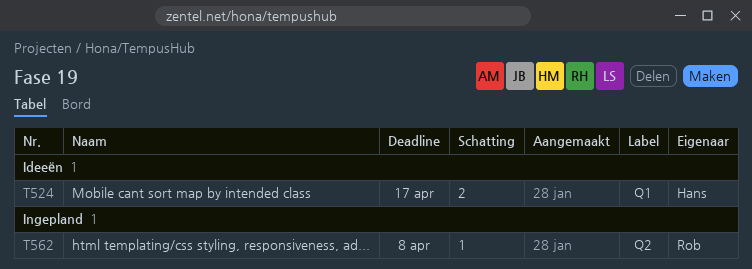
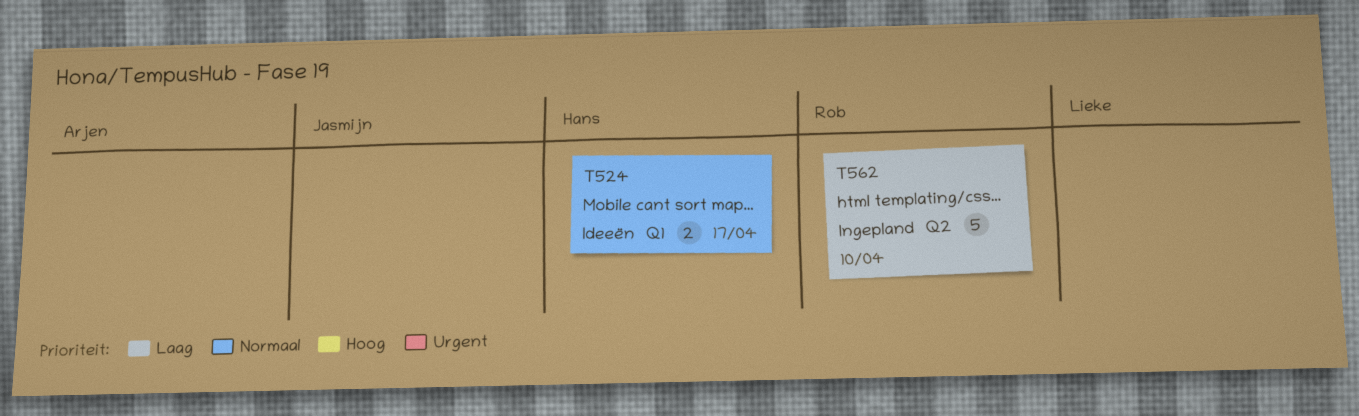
T562, estimate: 1 -> 5
T562, due: Apr 8 -> Apr 10

